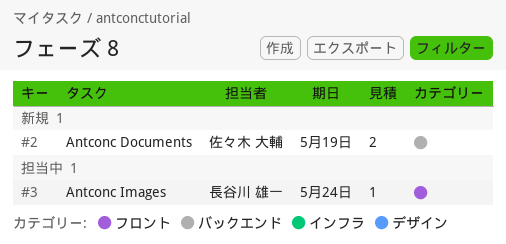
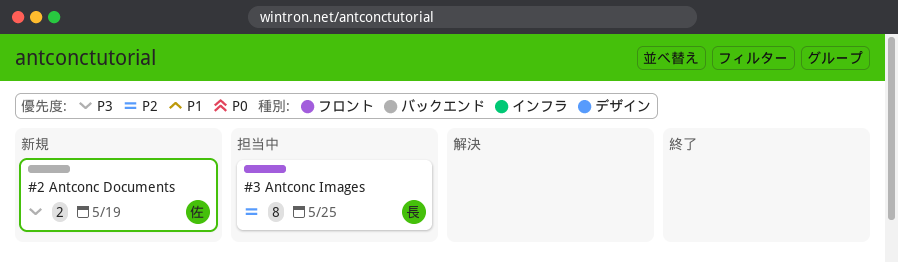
#3, estimate: 1 -> 8
#3, due: May 24 -> May 25

